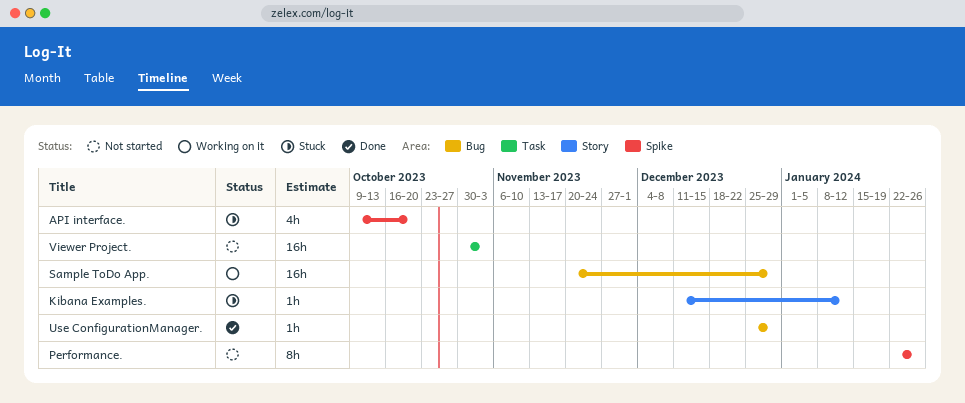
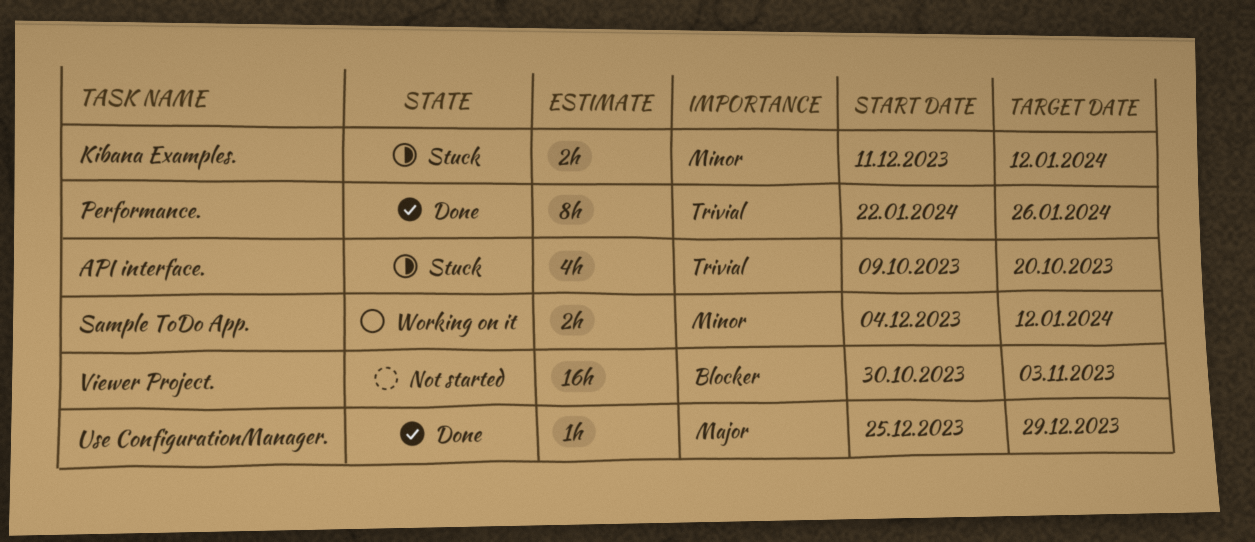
Kibana Examples., estimate: 1h -> 2h
Performance., status: Not started -> Done
Sample ToDo App., estimate: 16h -> 2h
Sample ToDo App., start: Nov 20 -> Dec 4
Sample ToDo App., due: Dec 29 -> Jan 12

